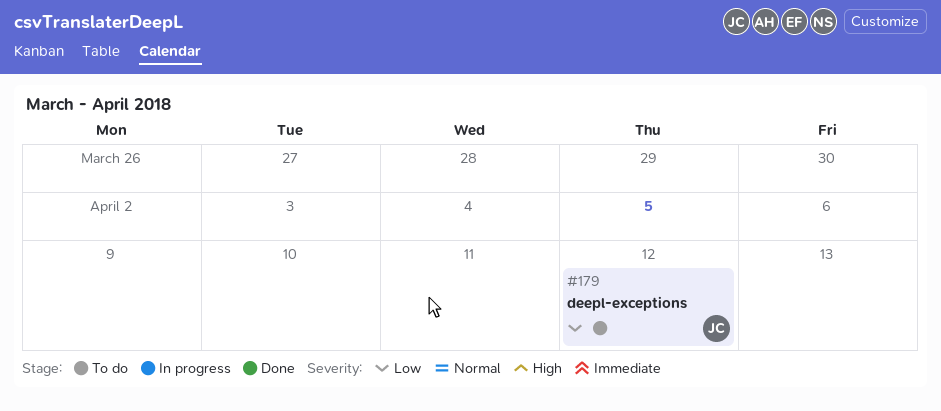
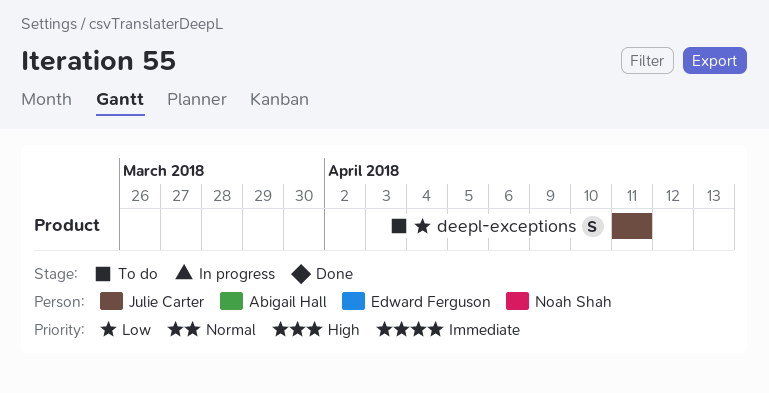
deepl-exceptions, due: Apr 12 -> Apr 11

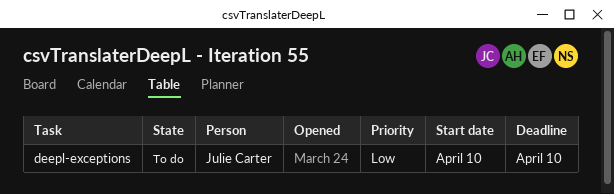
deepl-exceptions, start: Apr 11 -> Apr 10
deepl-exceptions, due: Apr 11 -> Apr 10

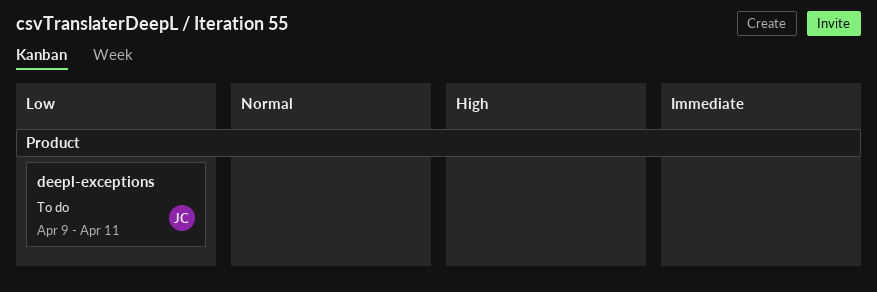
deepl-exceptions, start: Apr 10 -> Apr 9
deepl-exceptions, due: Apr 10 -> Apr 11

